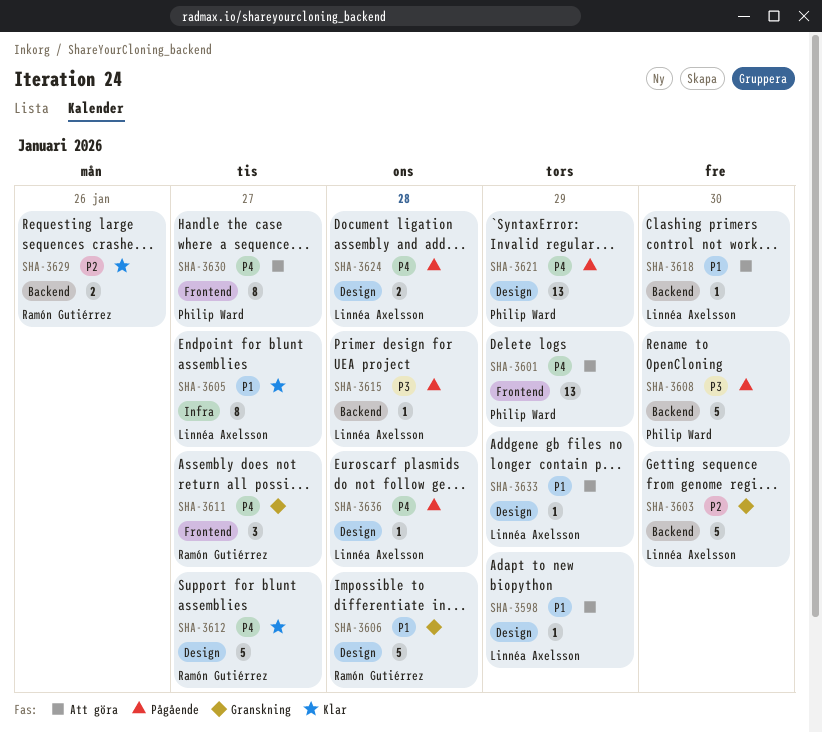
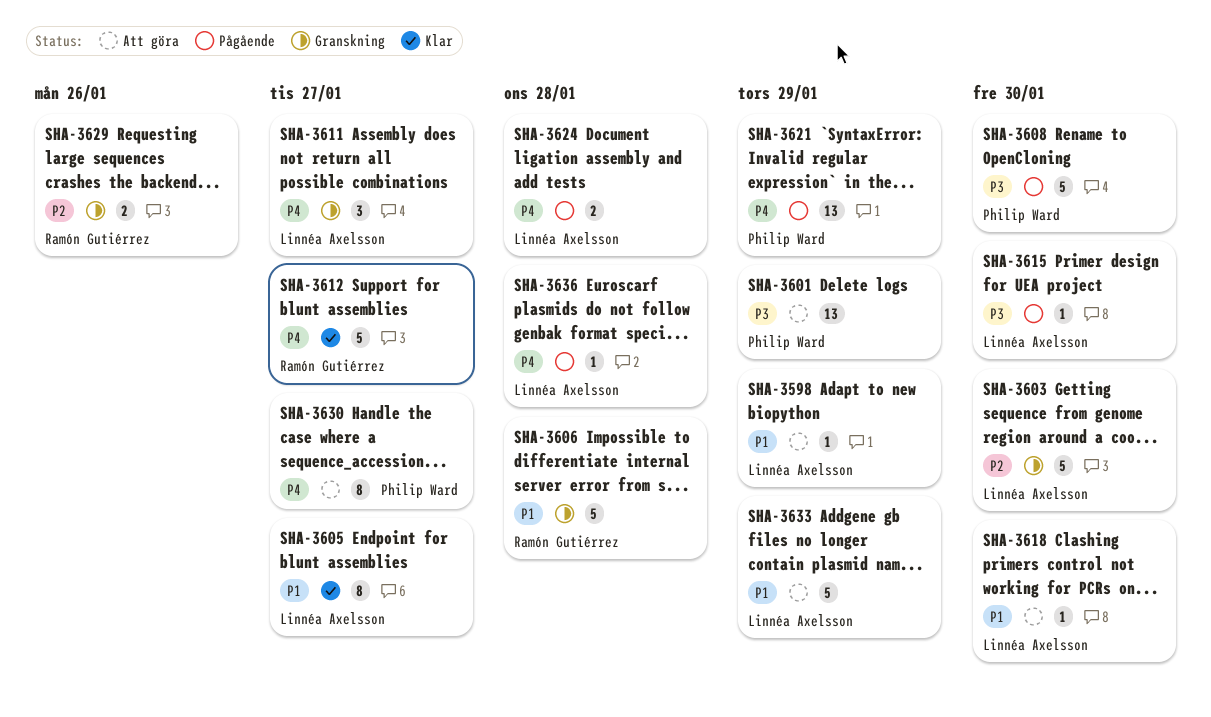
SHA-3601, priority: P4 -> P3
SHA-3611, owner: Ramón Gutiérrez -> Linnéa Axelsson
SHA-3615, due: Jan 28 -> Jan 30
SHA-3629, status: Klar -> Granskning
SHA-3633, estimate: 1 -> 5

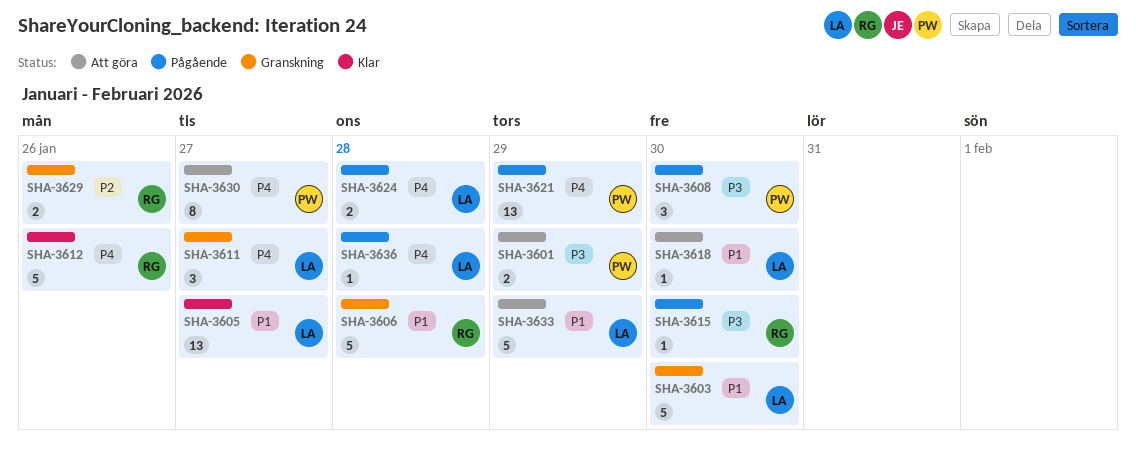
SHA-3598: present -> none
SHA-3601, estimate: 13 -> 2
SHA-3603, priority: P2 -> P1
SHA-3605, estimate: 8 -> 13
SHA-3608, estimate: 5 -> 3
SHA-3612, due: Jan 27 -> Jan 26
SHA-3615, owner: Linnéa Axelsson -> Ramón Gutiérrez

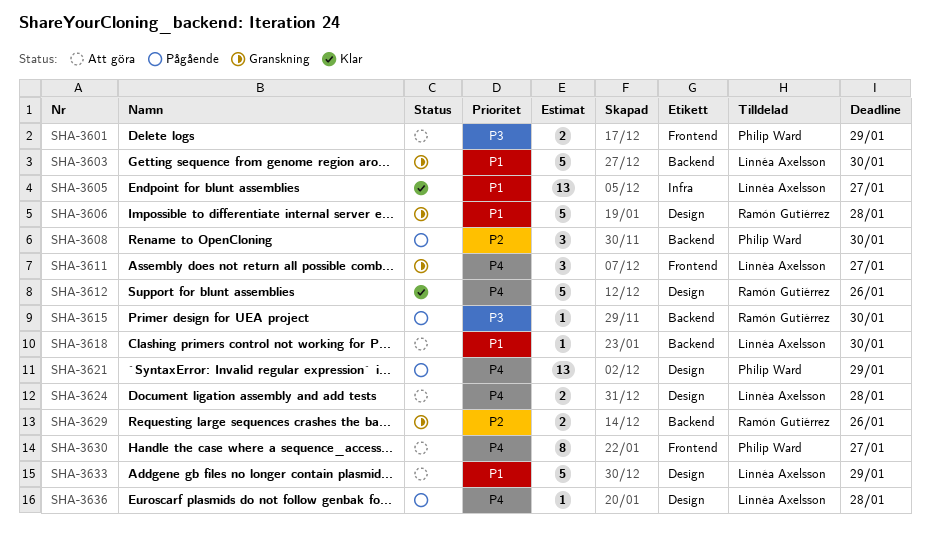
SHA-3608, priority: P3 -> P2
SHA-3624, status: Pågående -> Att göra

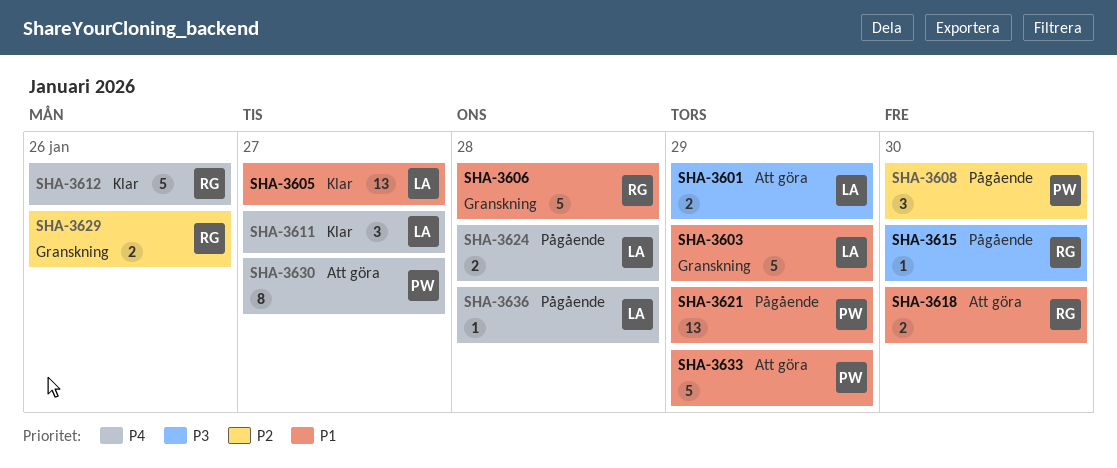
SHA-3601, owner: Philip Ward -> Linnéa Axelsson
SHA-3603, due: Jan 30 -> Jan 29
SHA-3611, status: Granskning -> Klar
SHA-3618, owner: Linnéa Axelsson -> Ramón Gutiérrez
SHA-3618, estimate: 1 -> 2
SHA-3621, priority: P4 -> P1
SHA-3624, status: Att göra -> Pågående
SHA-3633, owner: Linnéa Axelsson -> Philip Ward

